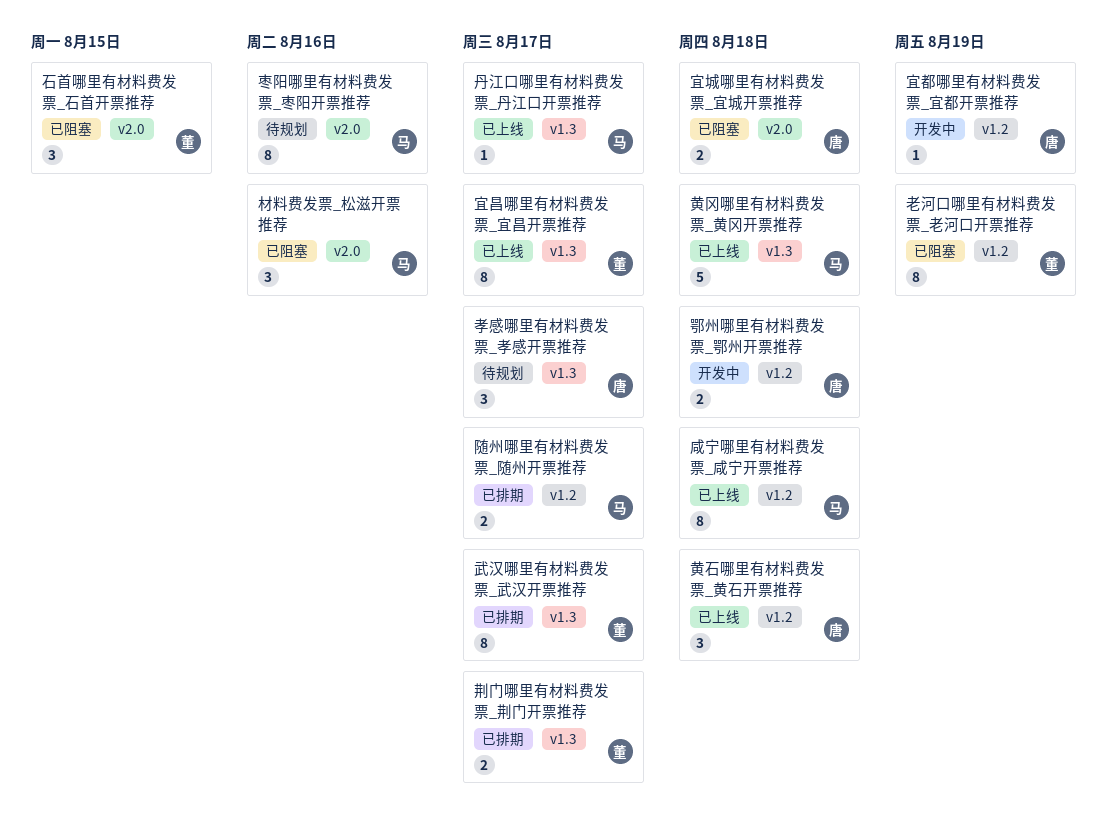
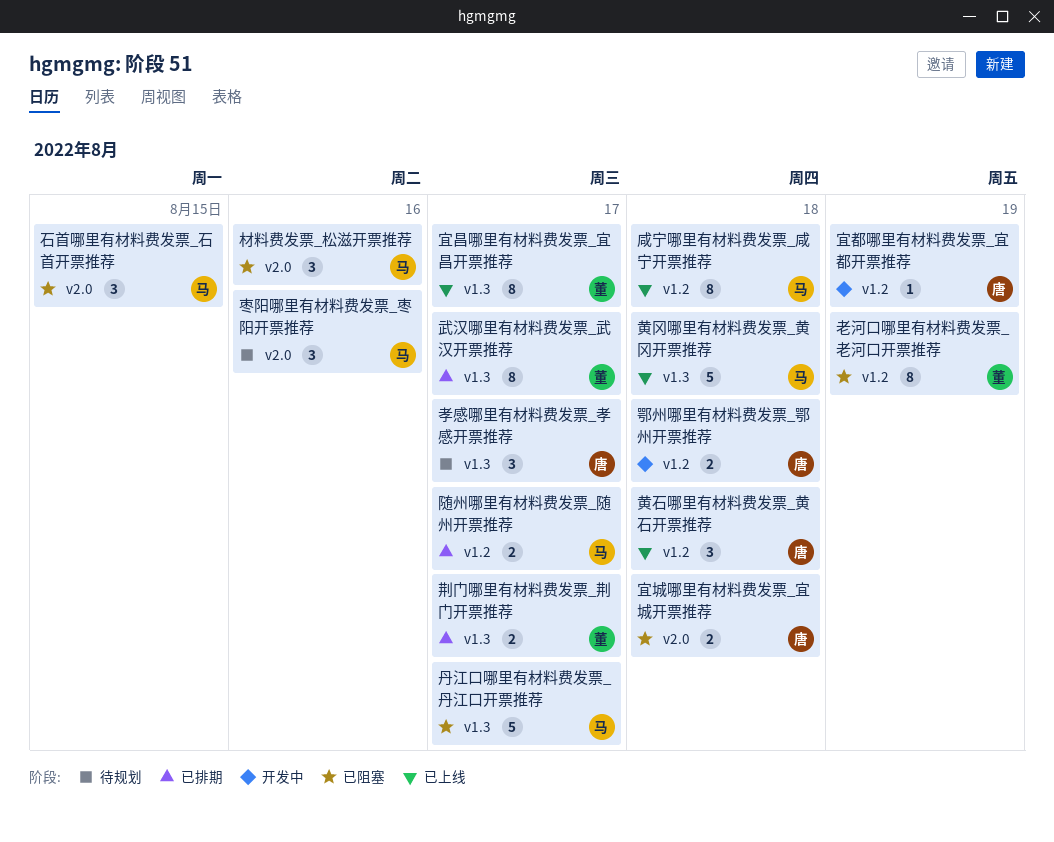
丹江口哪里有材料费发票_丹江口开票推荐, status: 已上线 -> 已阻塞
丹江口哪里有材料费发票_丹江口开票推荐, estimate: 1 -> 5
枣阳哪里有材料费发票_枣阳开票推荐, estimate: 8 -> 3
石首哪里有材料费发票_石首开票推荐, owner: 董 -> 马

